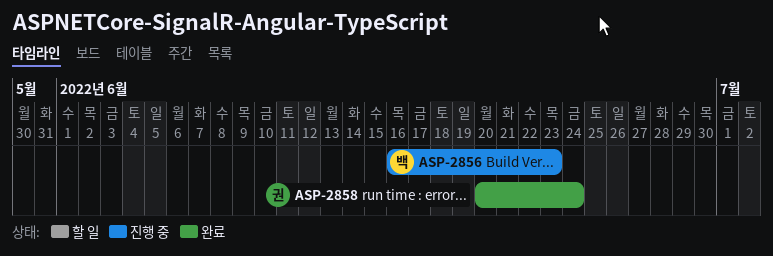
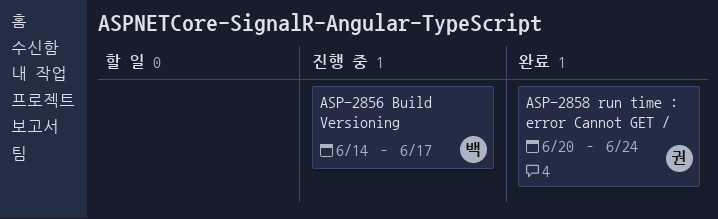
ASP-2856, start: Jun 16 -> Jun 14
ASP-2856, due: Jun 23 -> Jun 17

